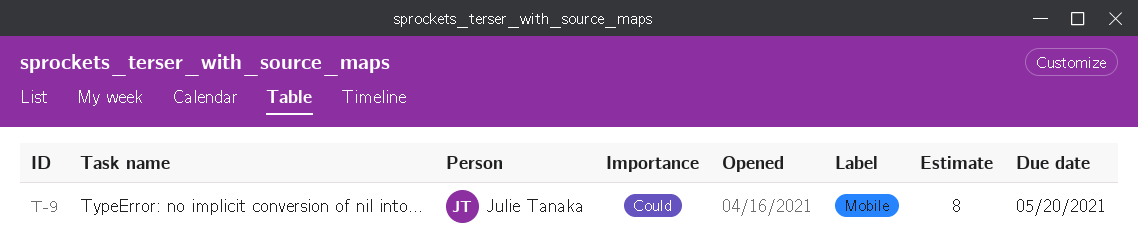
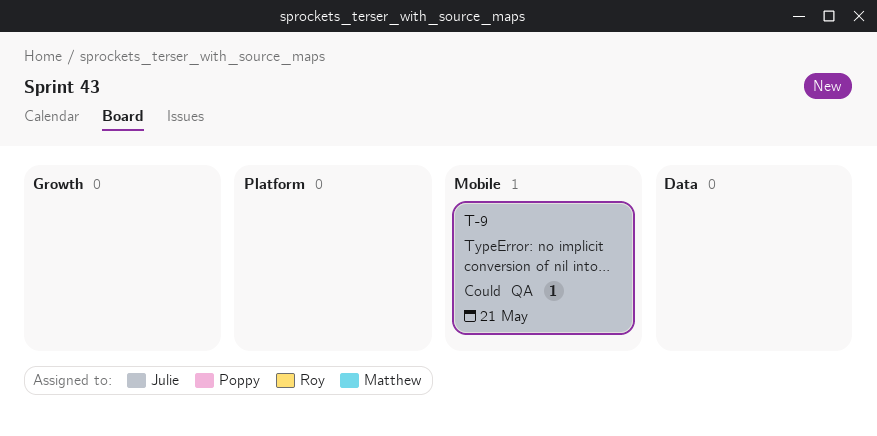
T-9, estimate: 8 -> 1
T-9, due: May 20 -> May 21

